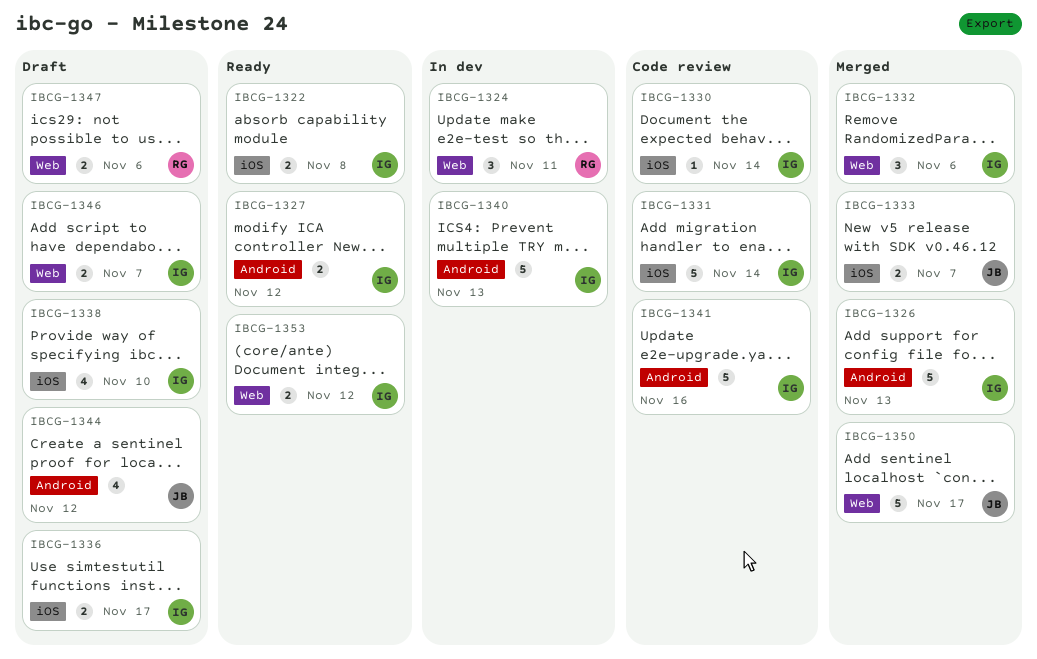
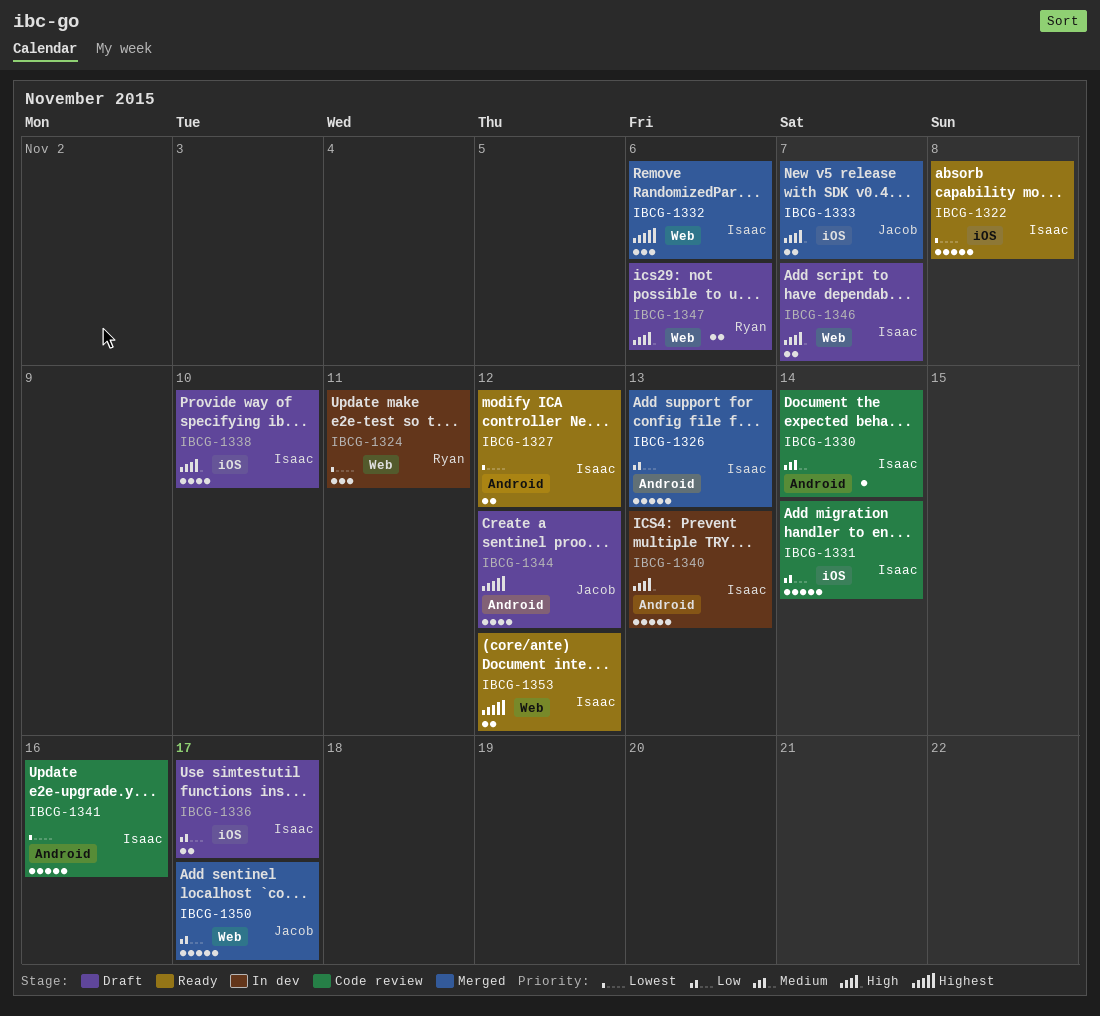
IBCG-1322, estimate: 2 -> 5
IBCG-1330, label: iOS -> Android

